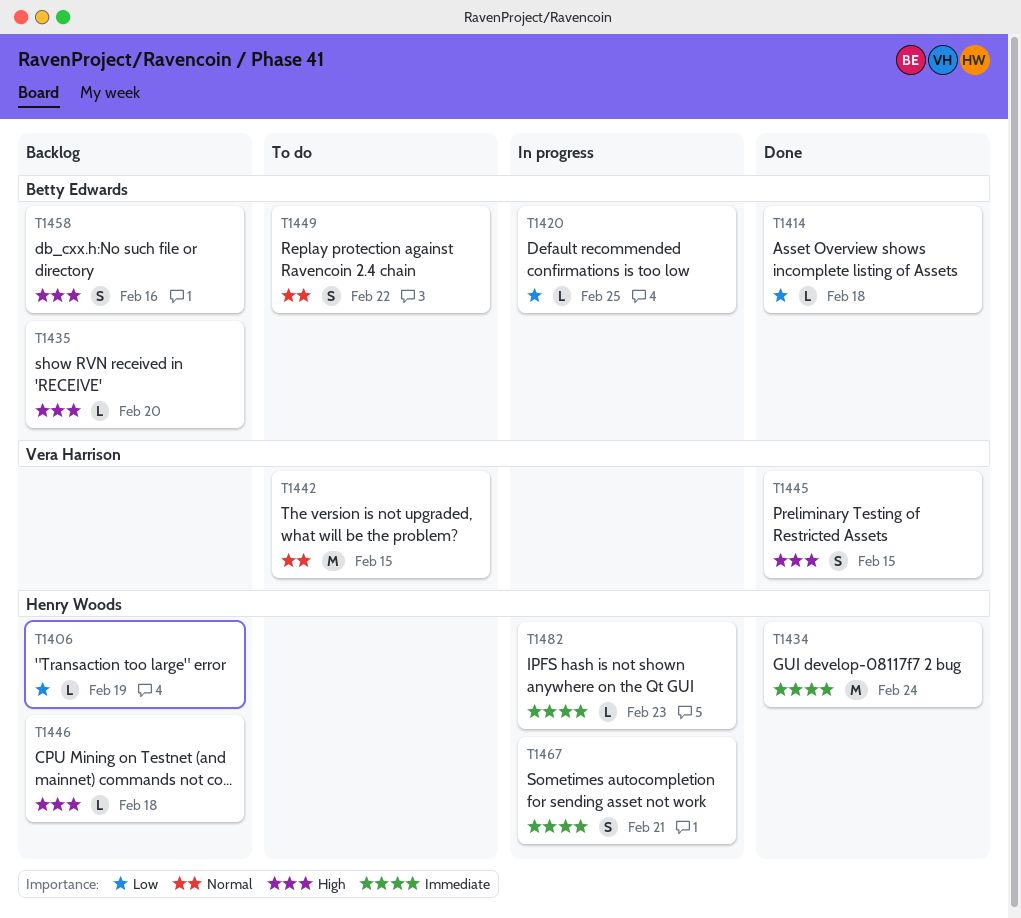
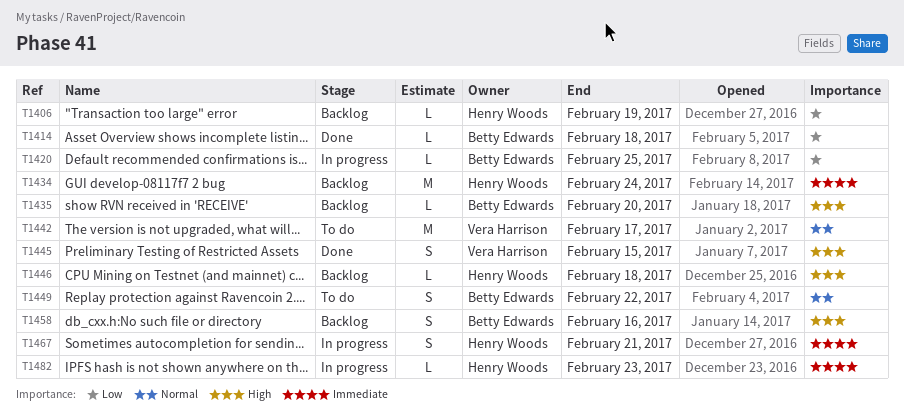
T1434, status: Done -> Backlog
T1442, due: Feb 15 -> Feb 17

